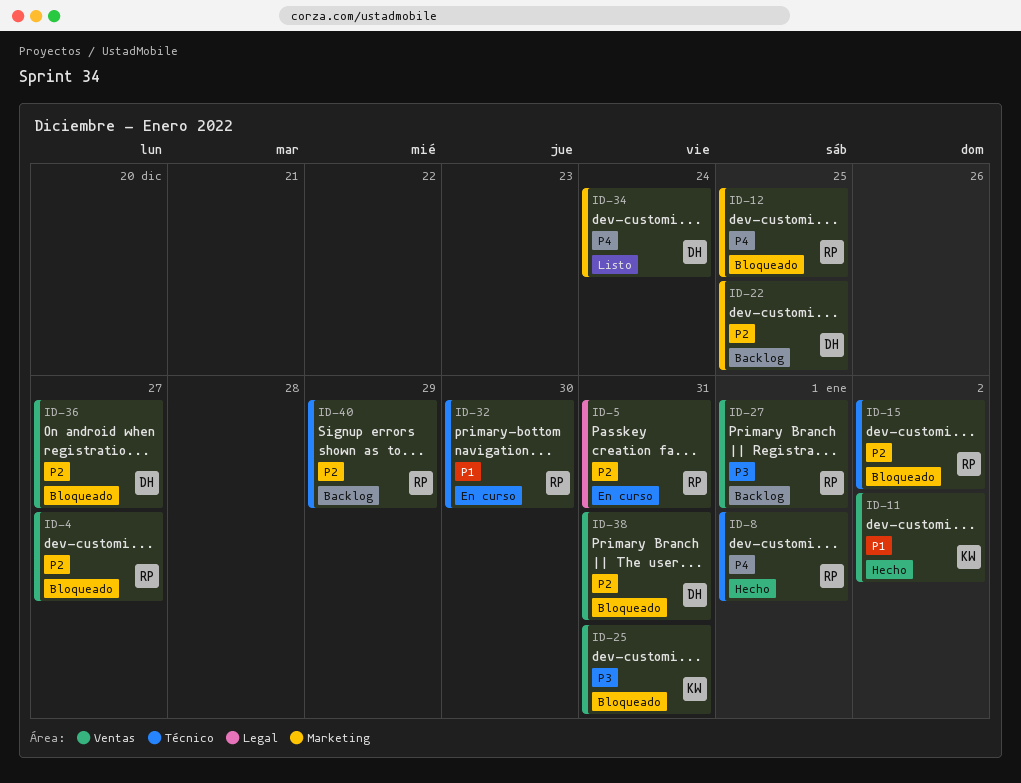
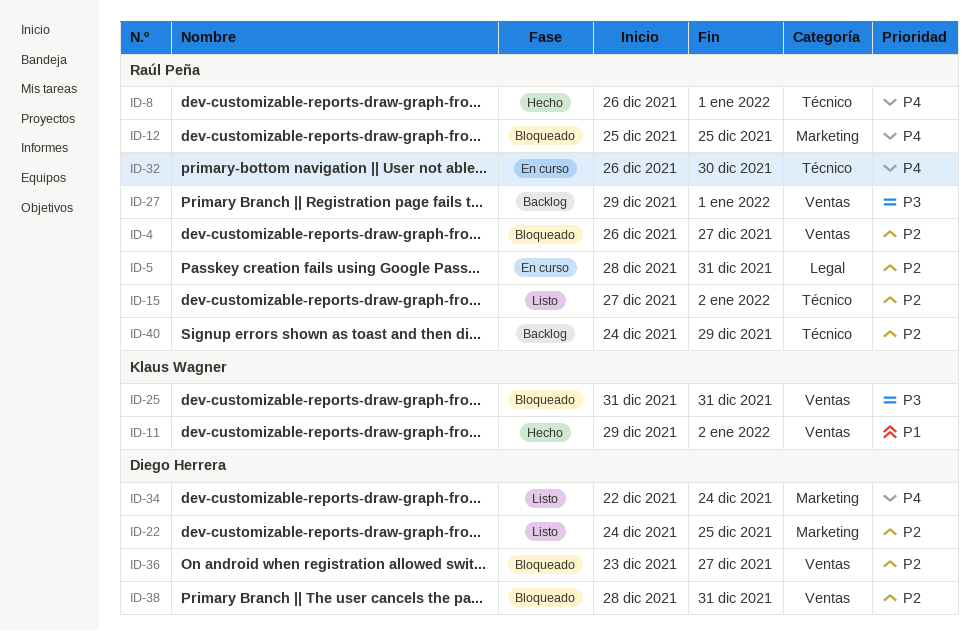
ID-15, status: Bloqueado -> Listo
ID-22, status: Backlog -> Listo
ID-32, priority: P1 -> P4

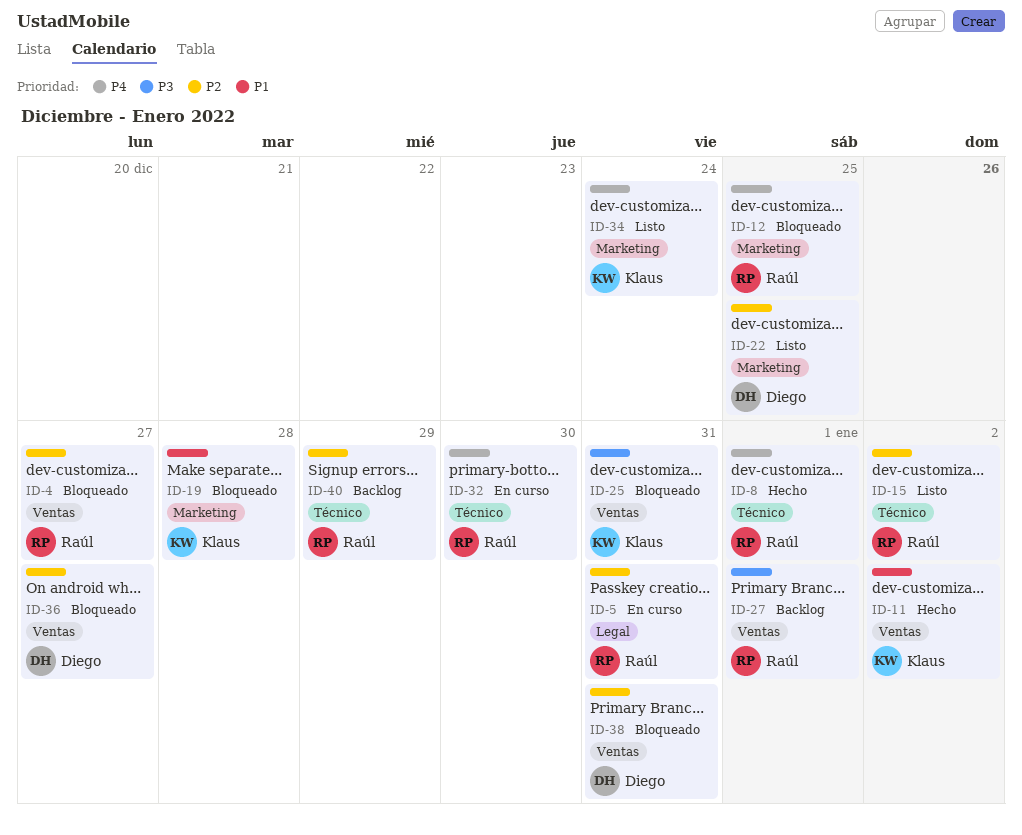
ID-19: none -> present
ID-34, owner: Diego Herrera -> Klaus Wagner

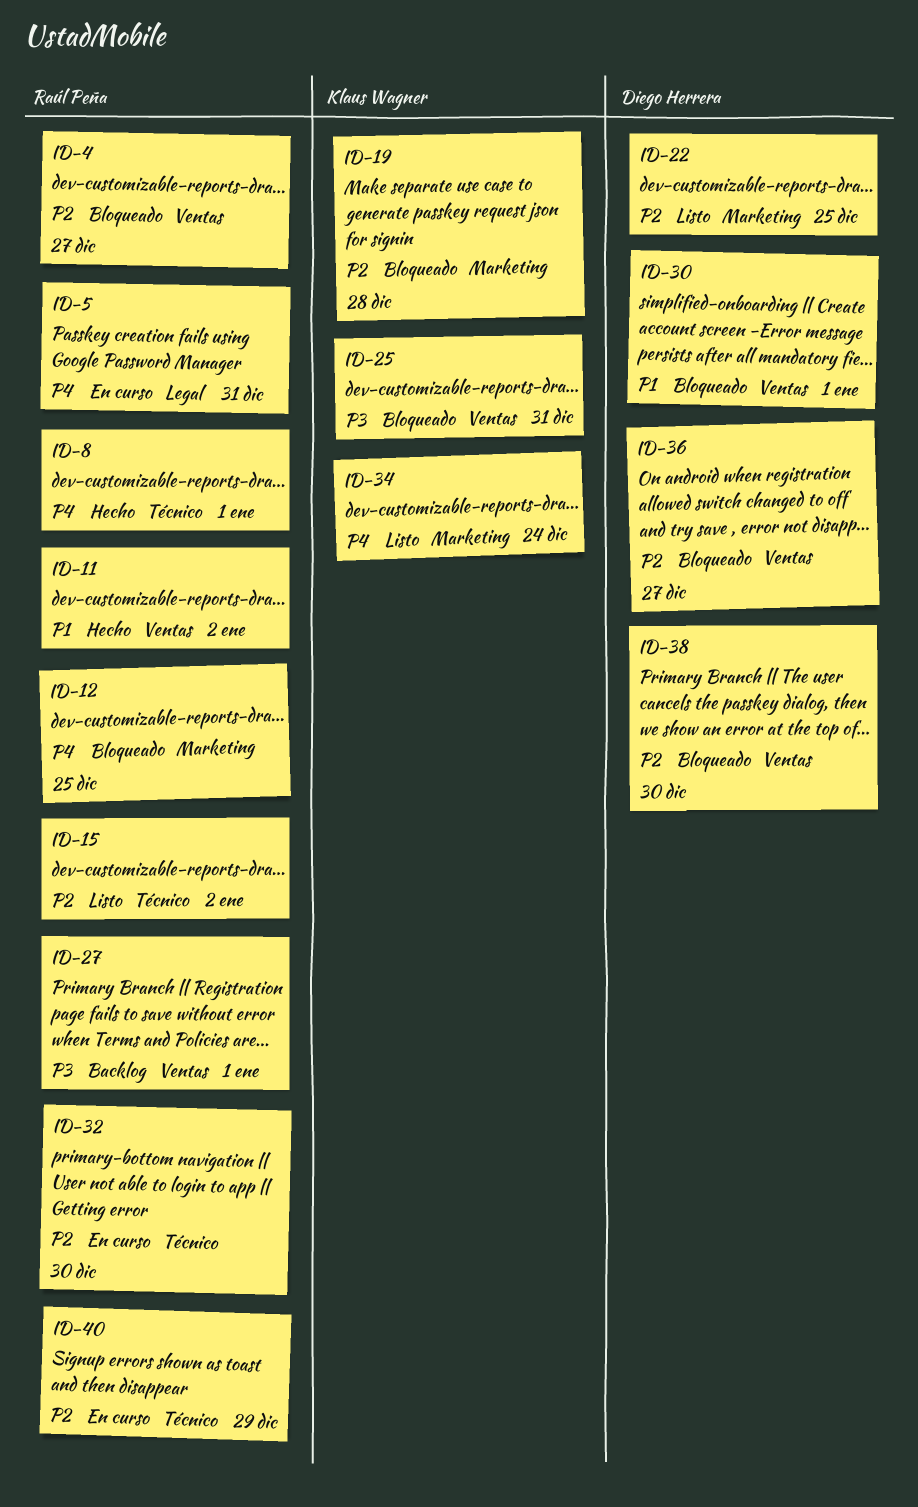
ID-5, priority: P2 -> P4
ID-11, owner: Klaus Wagner -> Raúl Peña
ID-19, priority: P1 -> P2
ID-30: none -> present
ID-32, priority: P4 -> P2
ID-38, due: Dec 31 -> Dec 30
ID-40, status: Backlog -> En curso

